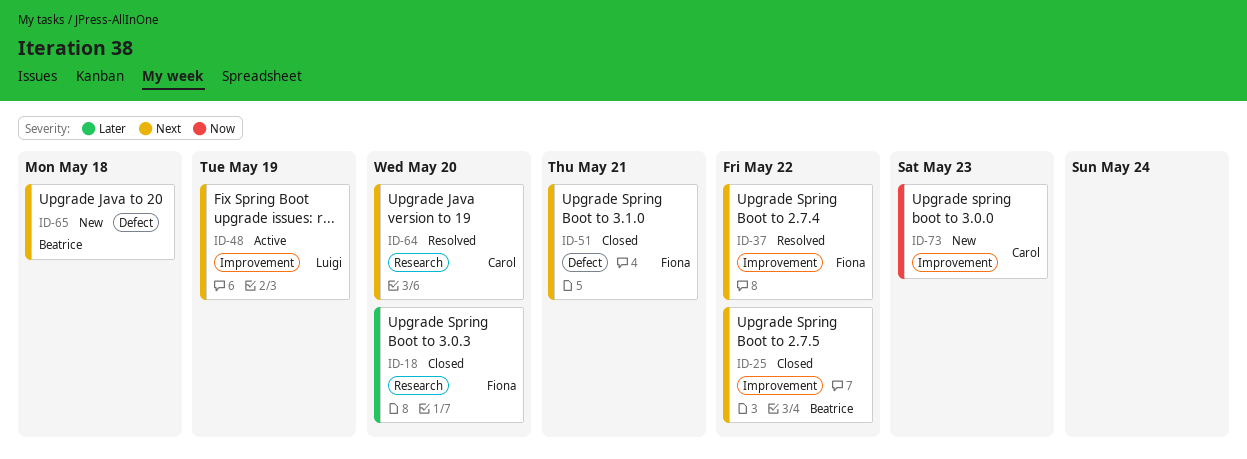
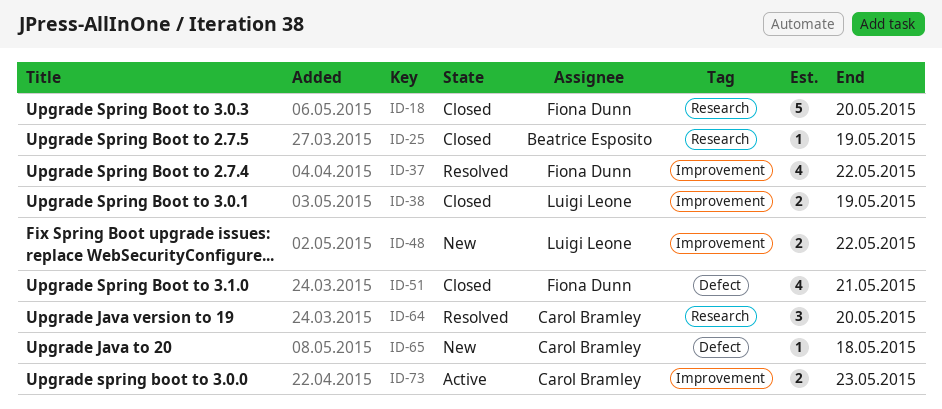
ID-25, label: Improvement -> Research
ID-25, due: May 22 -> May 19
ID-38: none -> present
ID-48, status: Active -> New
ID-48, due: May 19 -> May 22
ID-65, owner: Beatrice Esposito -> Carol Bramley
ID-73, status: New -> Active

